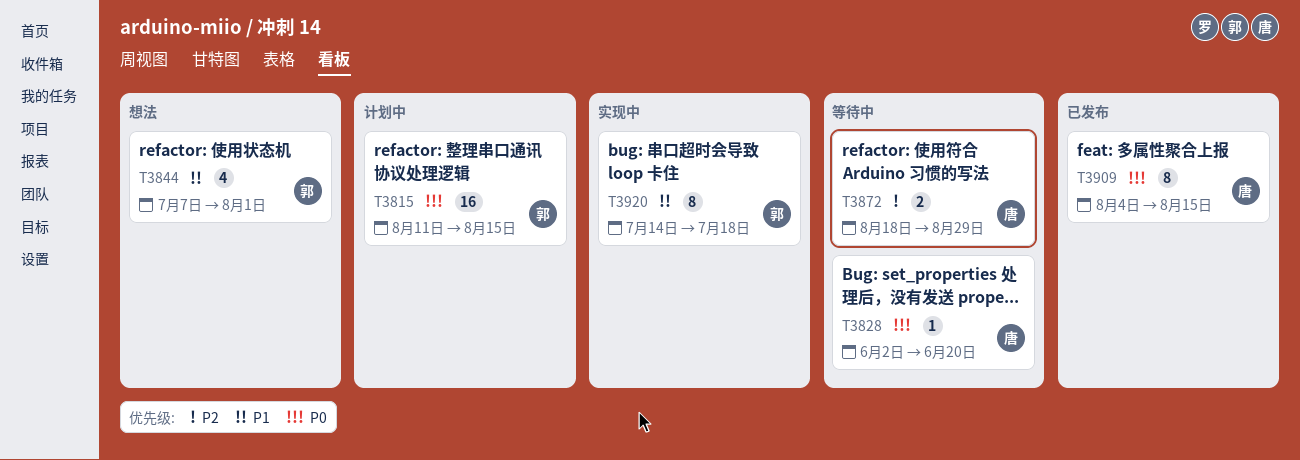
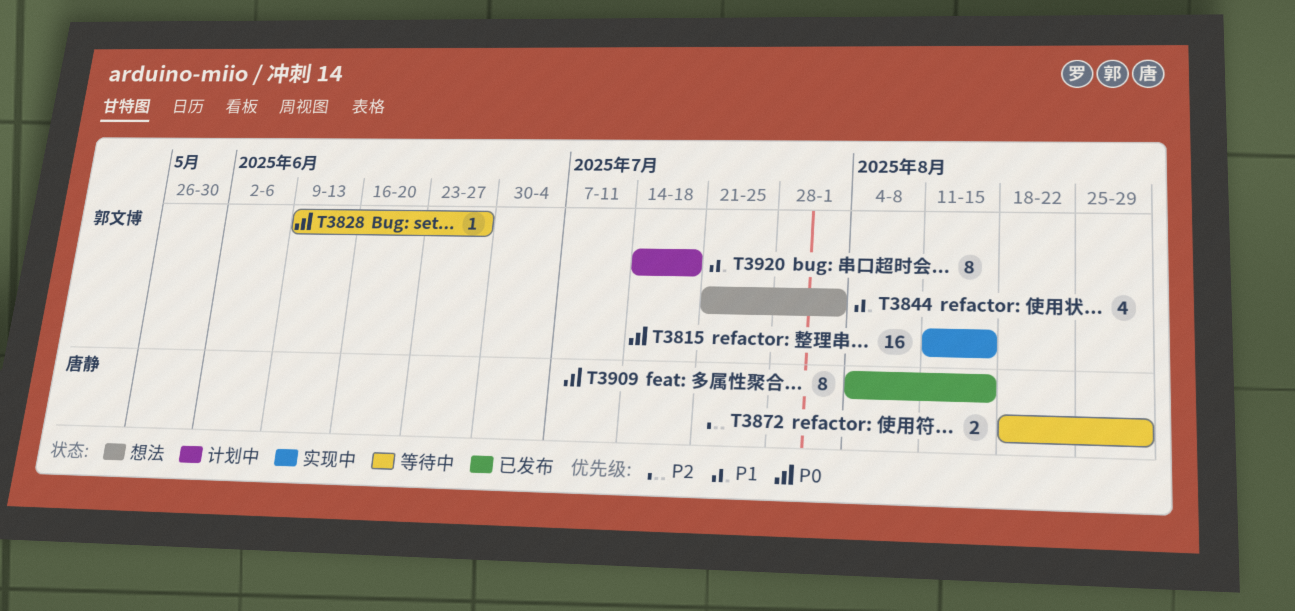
T3815, status: 计划中 -> 实现中
T3828, owner: 唐静 -> 郭文博
T3828, start: Jun 2 -> Jun 9
T3828, due: Jun 20 -> Jun 27
T3844, start: Jul 7 -> Jul 21
T3920, status: 实现中 -> 计划中

